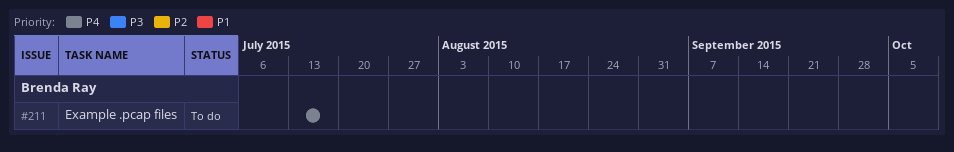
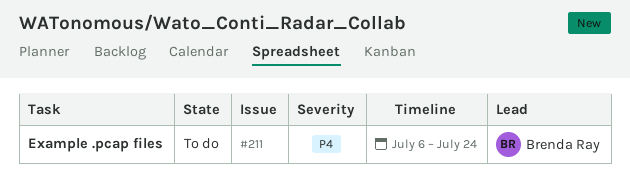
#211, start: Jul 13 -> Jul 6
#211, due: Jul 17 -> Jul 24

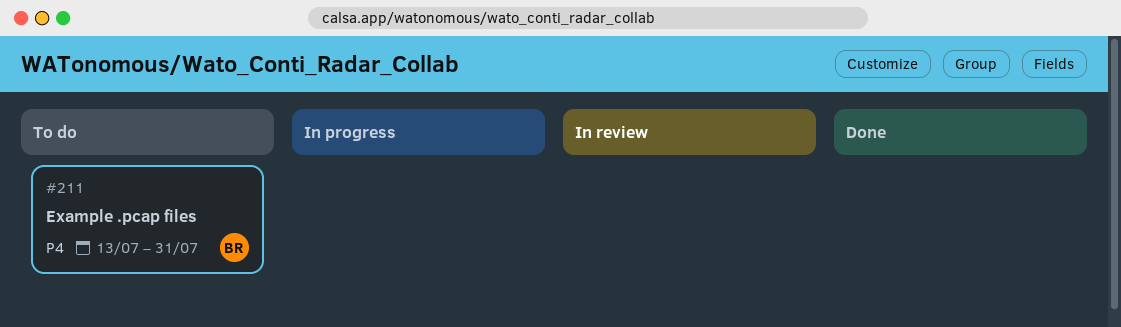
#211, start: Jul 6 -> Jul 13
#211, due: Jul 24 -> Jul 31

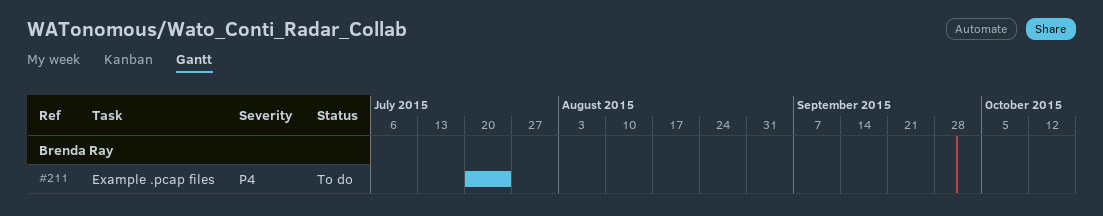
#211, start: Jul 13 -> Jul 20
#211, due: Jul 31 -> Jul 24

